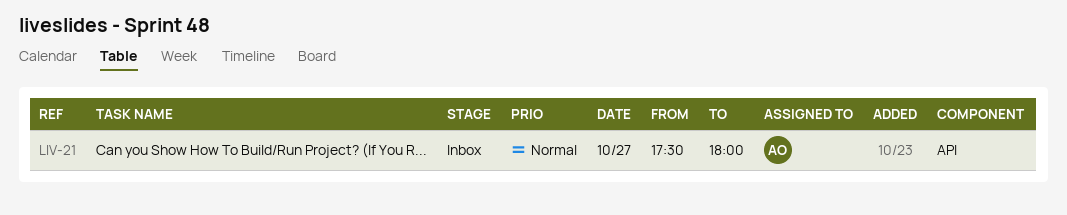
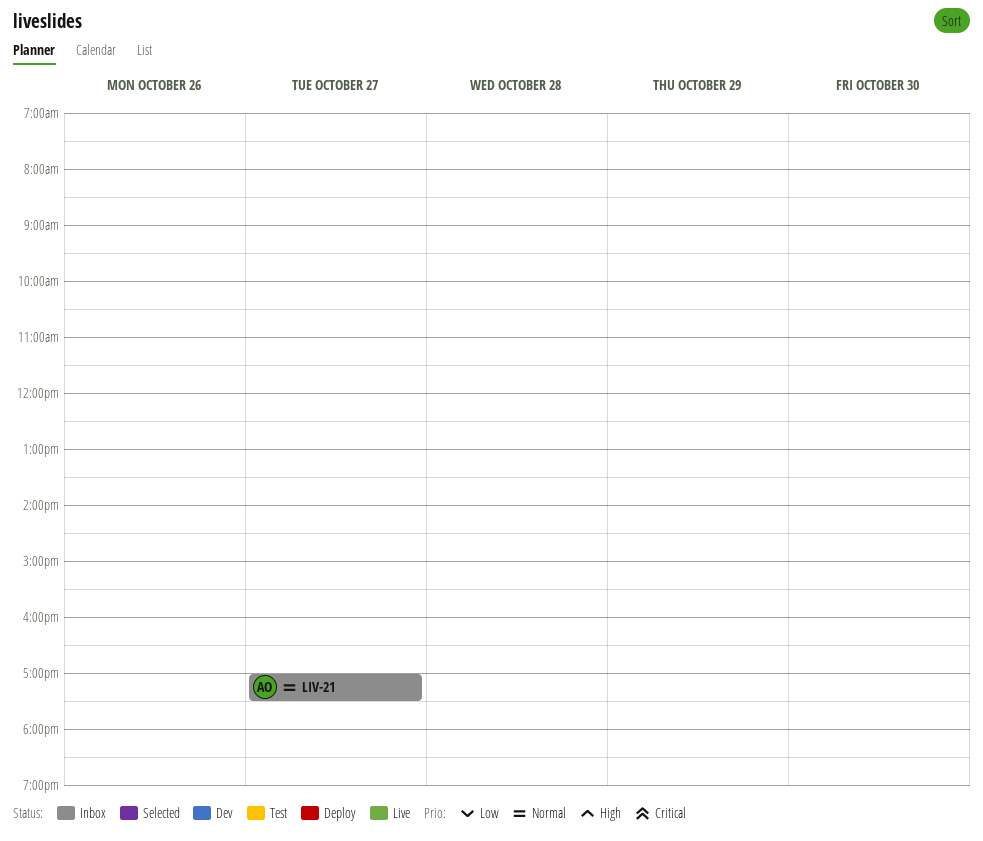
LIV-21, begins: 17:30 -> 17:00
LIV-21, ends: 18:00 -> 17:30

